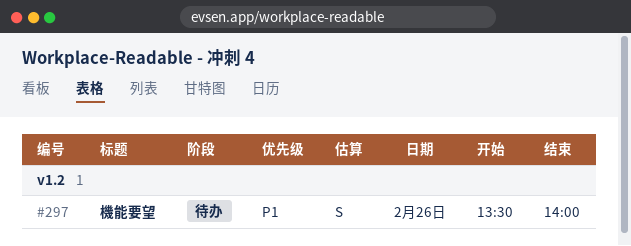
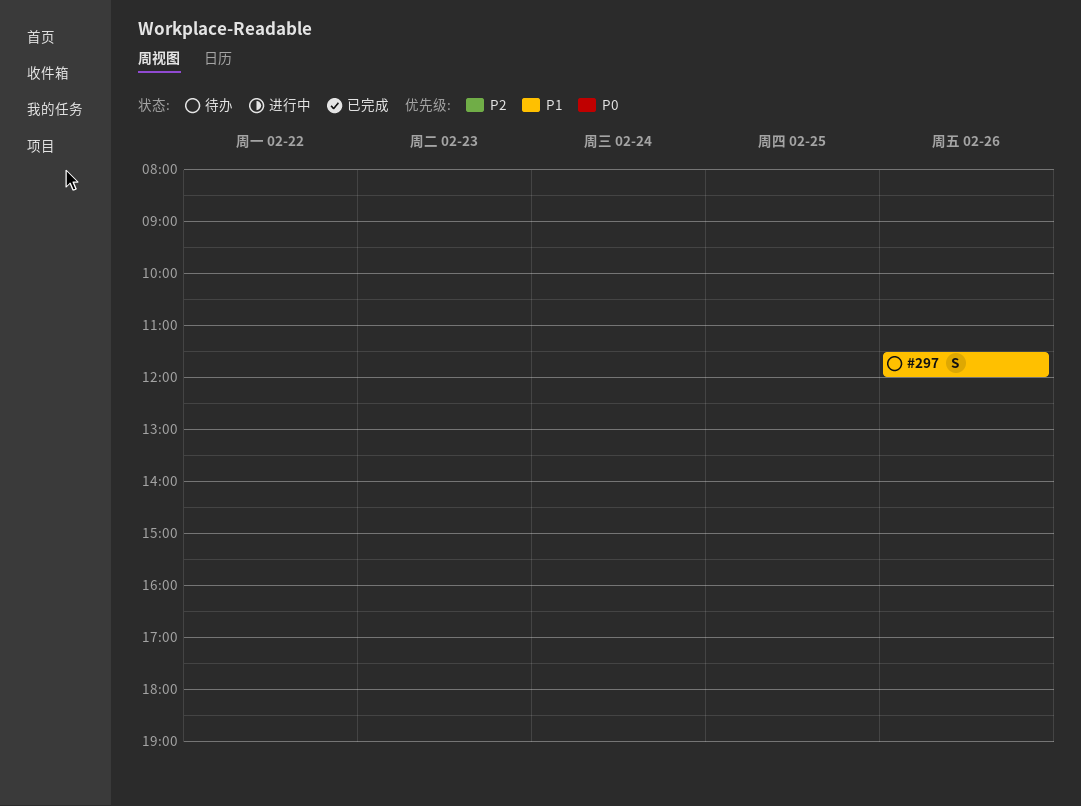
#297, begins: 13:30 -> 11:30
#297, ends: 14:00 -> 12:00

